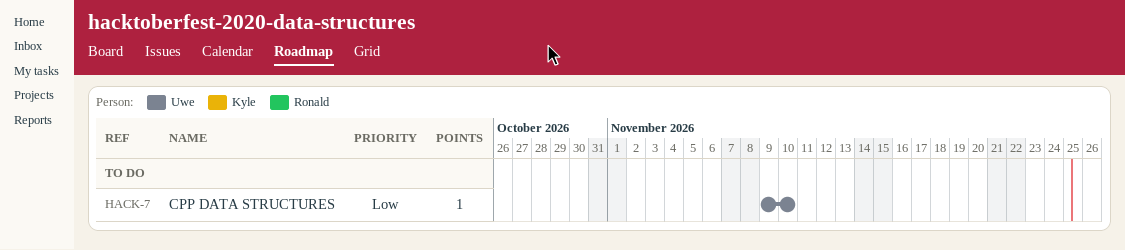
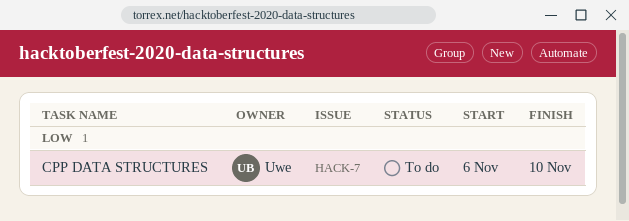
HACK-7, start: Nov 9 -> Nov 6

